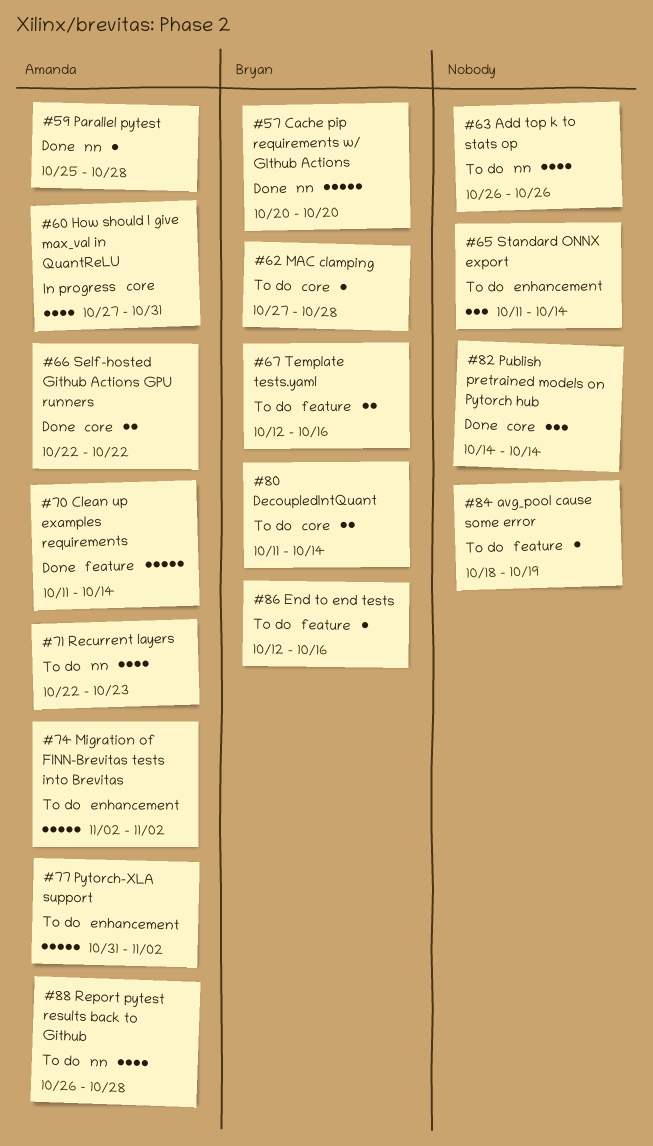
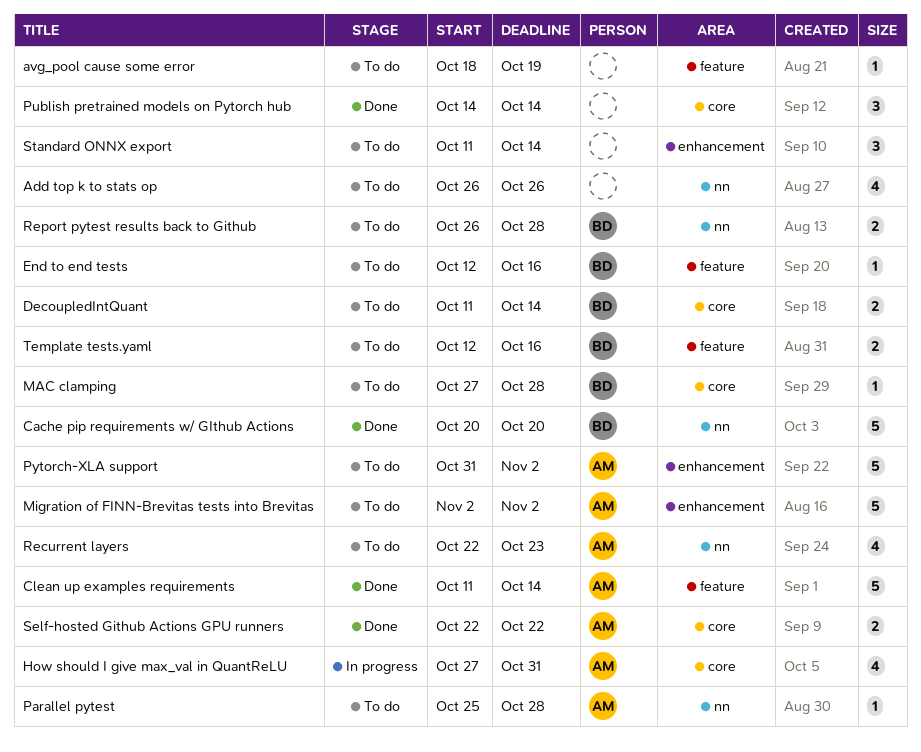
Parallel pytest, status: Done -> To do
Report pytest results back to Github, owner: Amanda -> Bryan
Report pytest results back to Github, estimate: 4 -> 2

